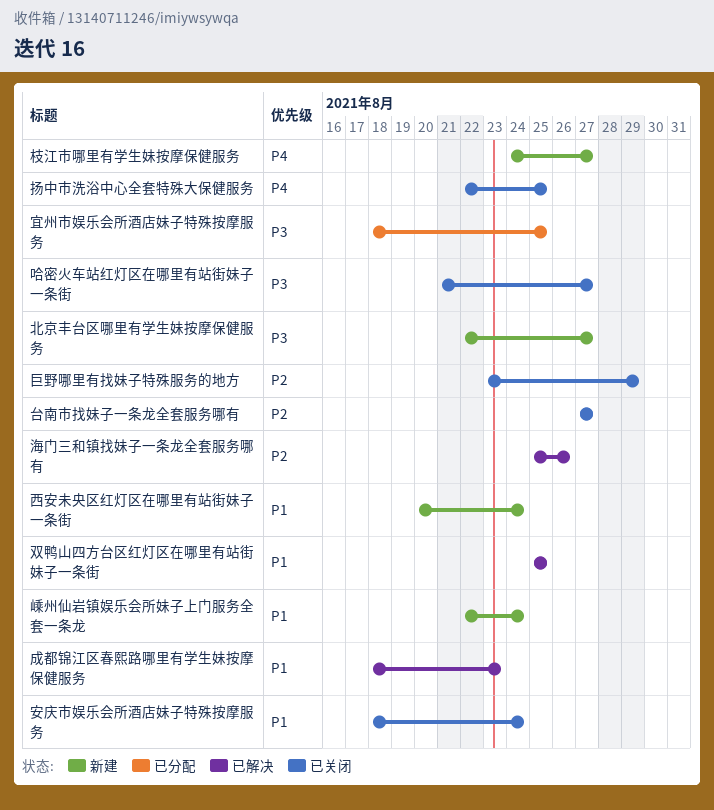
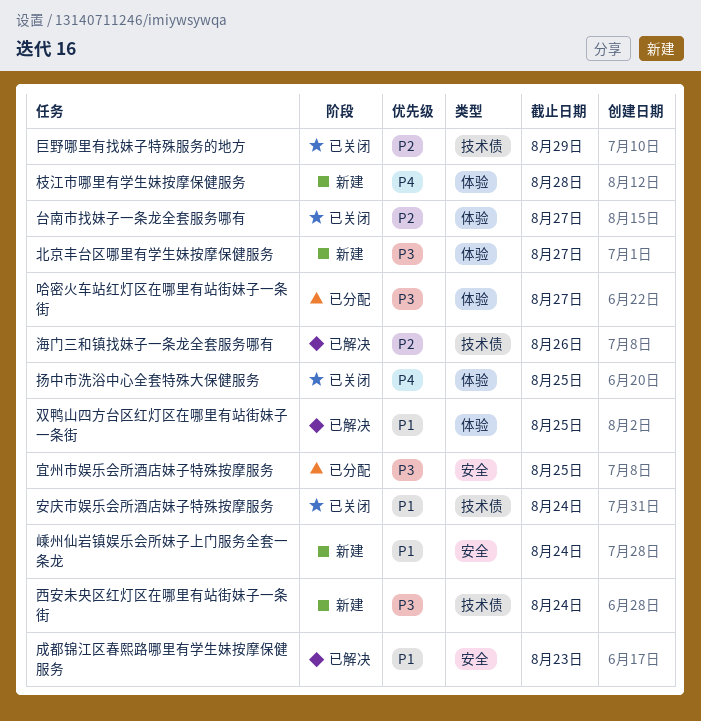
哈密火车站红灯区在哪里有站街妹子一条街, status: 已关闭 -> 已分配
枝江市哪里有学生妹按摩保健服务, due: Aug 27 -> Aug 28
西安未央区红灯区在哪里有站街妹子一条街, priority: P1 -> P3

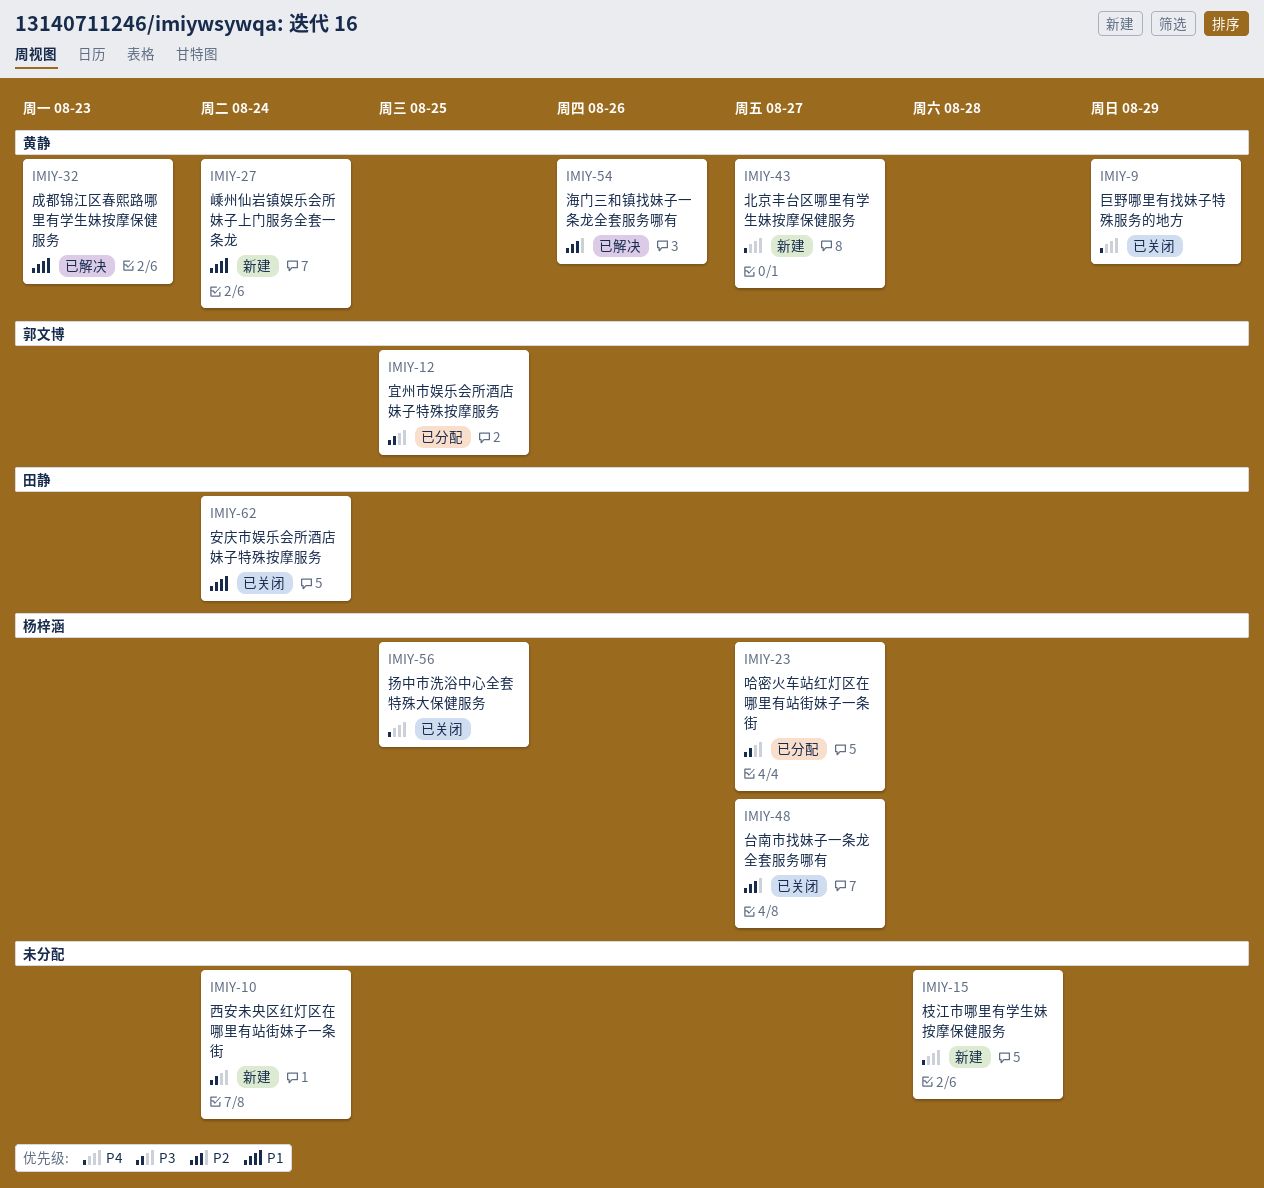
北京丰台区哪里有学生妹按摩保健服务, priority: P3 -> P4
双鸭山四方台区红灯区在哪里有站街妹子一条街: present -> none
巨野哪里有找妹子特殊服务的地方, priority: P2 -> P4

